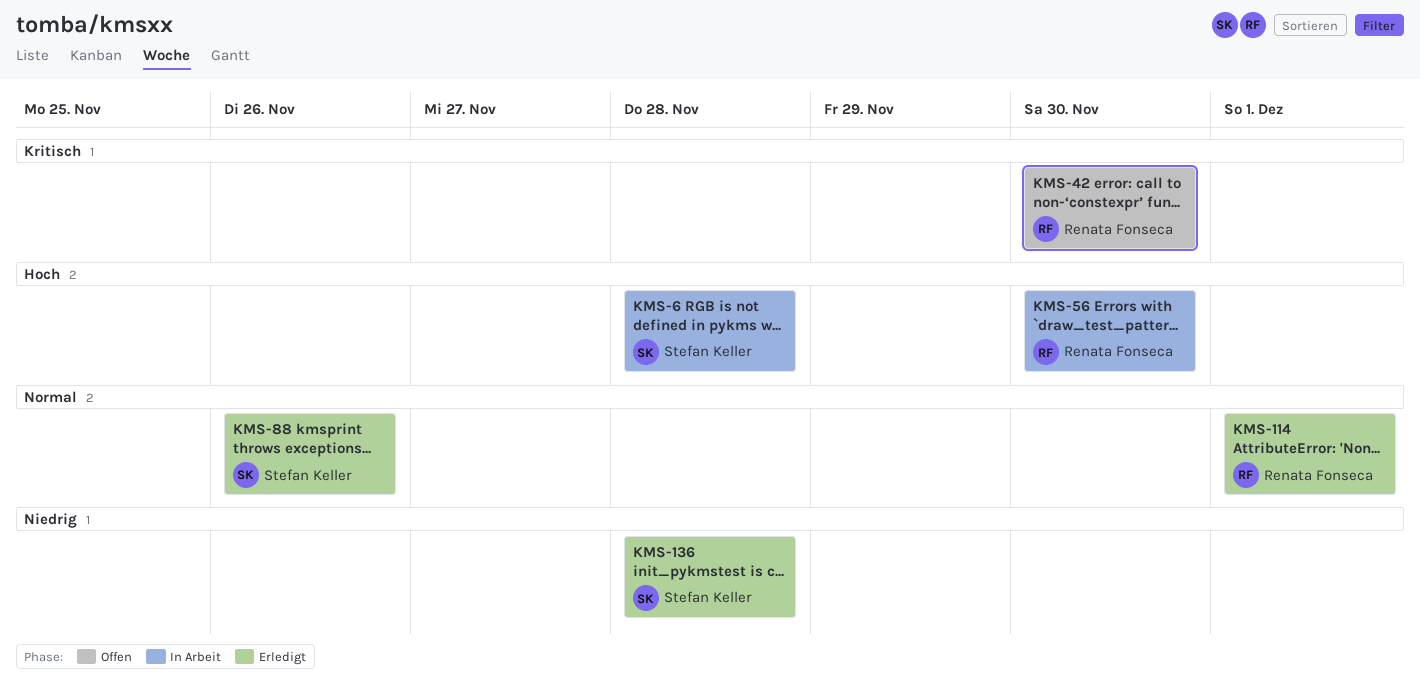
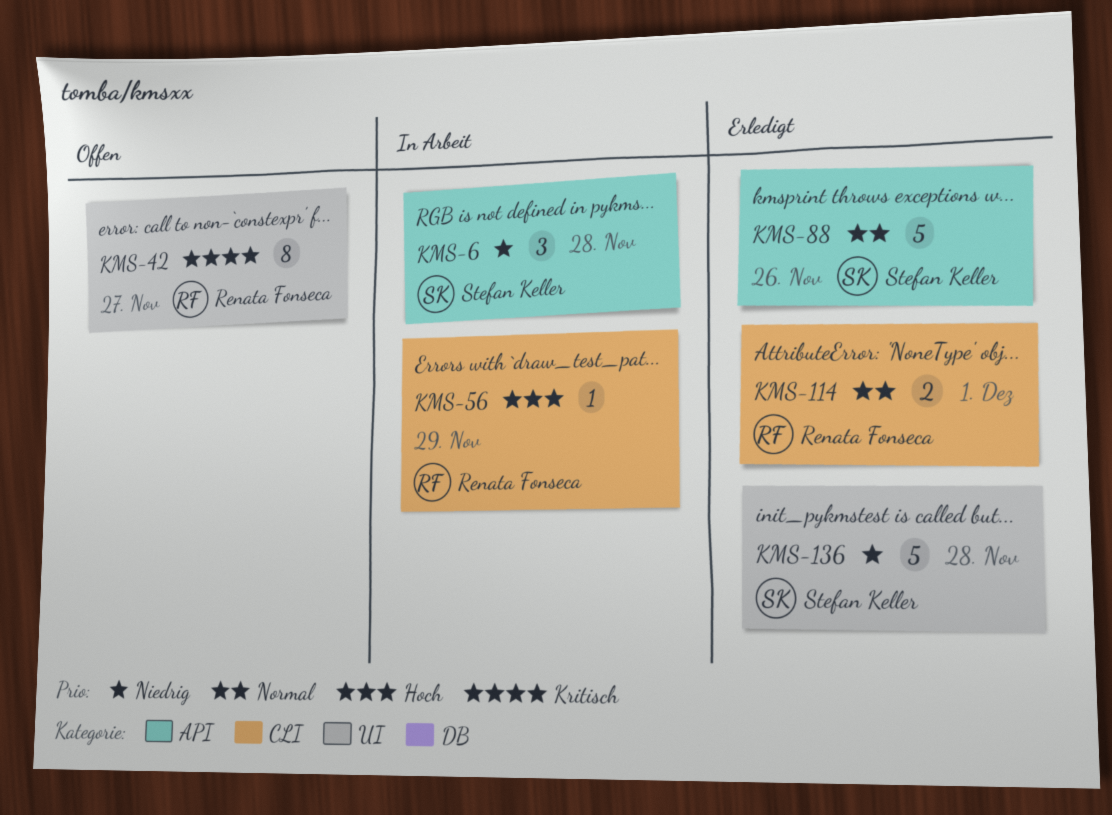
KMS-6, priority: Hoch -> Niedrig
KMS-42, due: Nov 30 -> Nov 27
KMS-56, due: Nov 30 -> Nov 29

